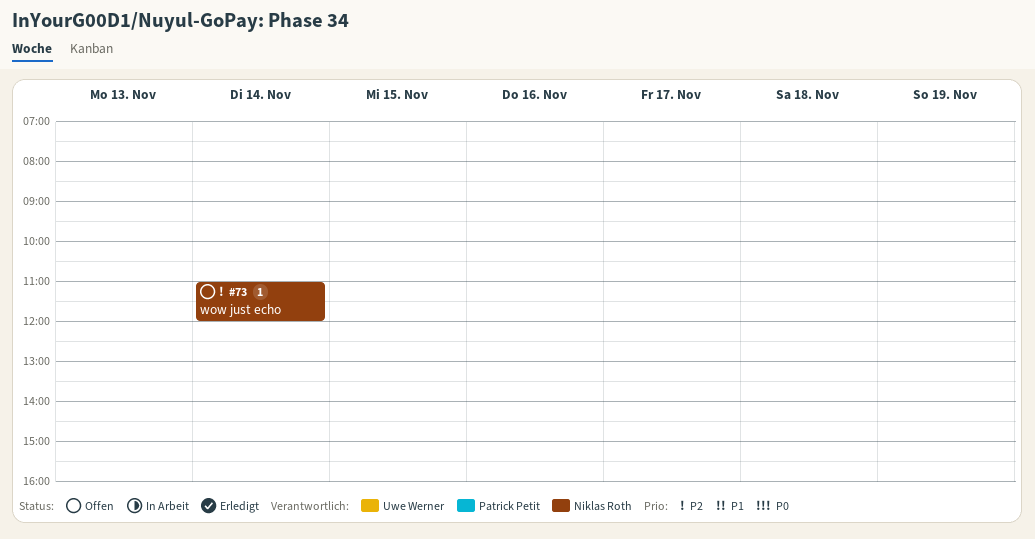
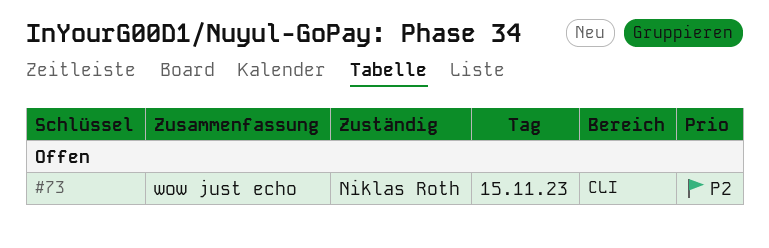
#73, day: Nov 14 -> Nov 15

